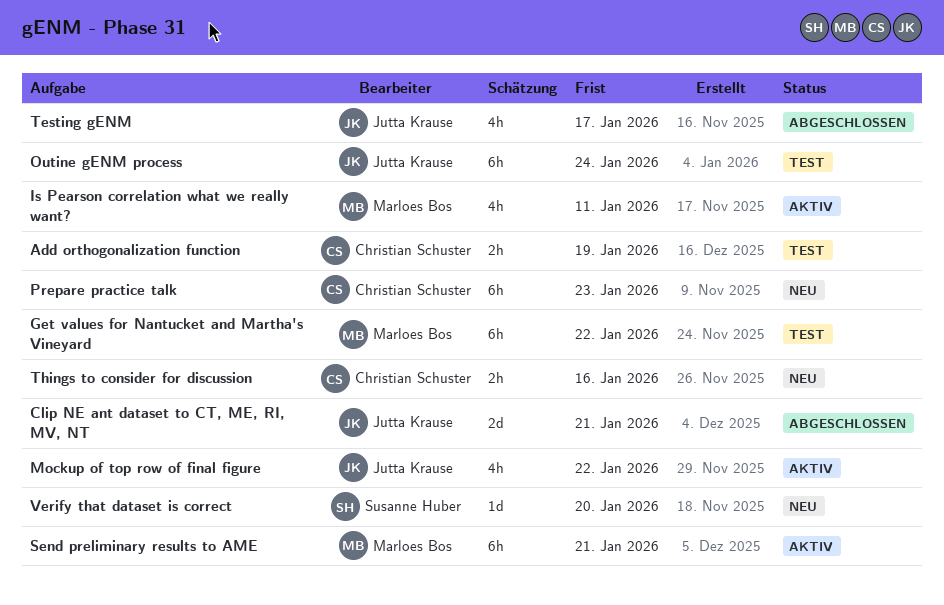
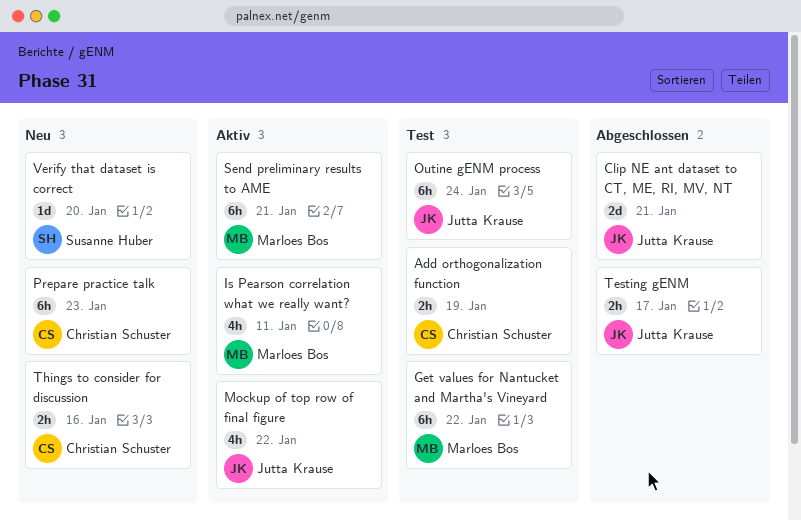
Testing gENM, estimate: 4h -> 2h

